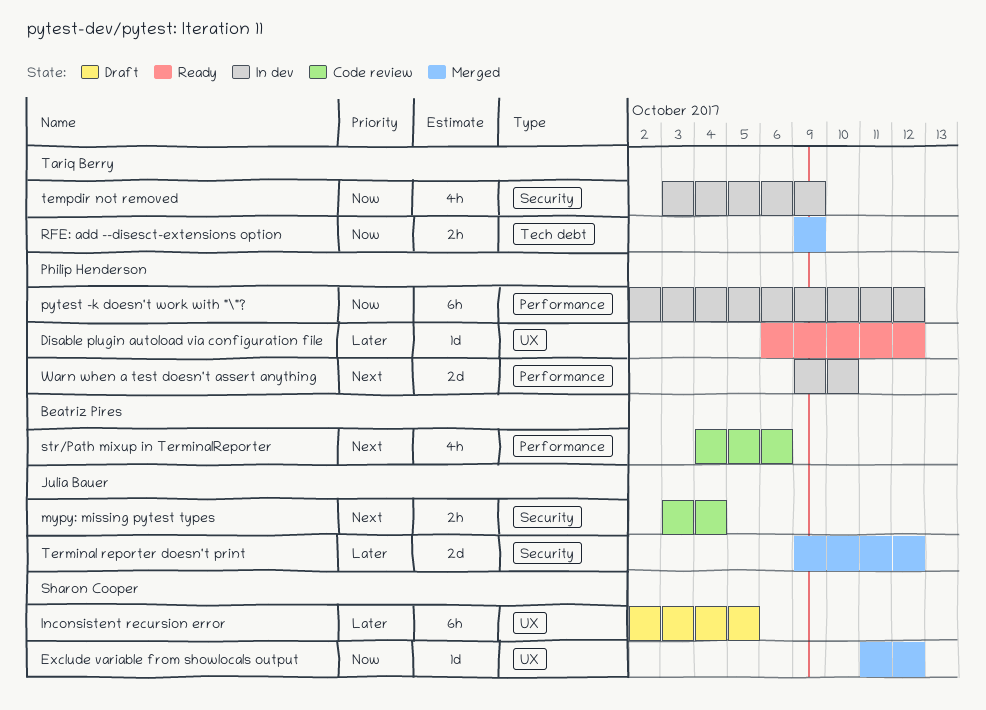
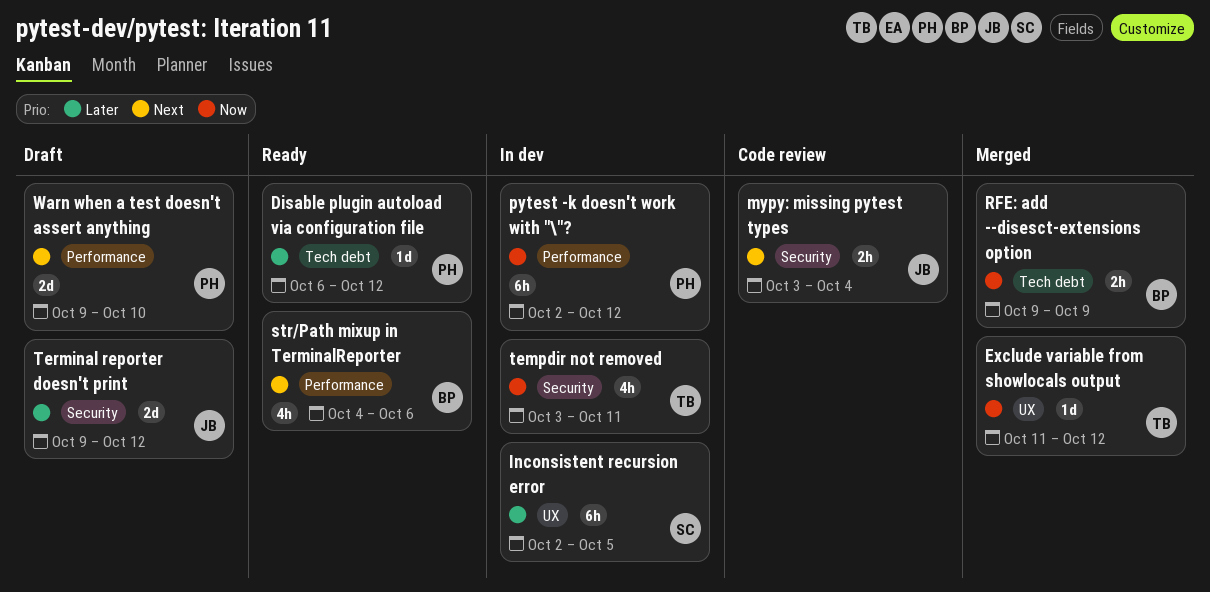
Disable plugin autoload via configuration file, label: UX -> Tech debt
Exclude variable from showlocals output, owner: Sharon Cooper -> Tariq Berry
Inconsistent recursion error, status: Draft -> In dev
RFE: add --disesct-extensions option, owner: Tariq Berry -> Beatriz Pires
str/Path mixup in TerminalReporter, status: Code review -> Ready
tempdir not removed, due: Oct 9 -> Oct 11
Terminal reporter doesn't print, status: Merged -> Draft
Warn when a test doesn't assert anything, status: In dev -> Draft

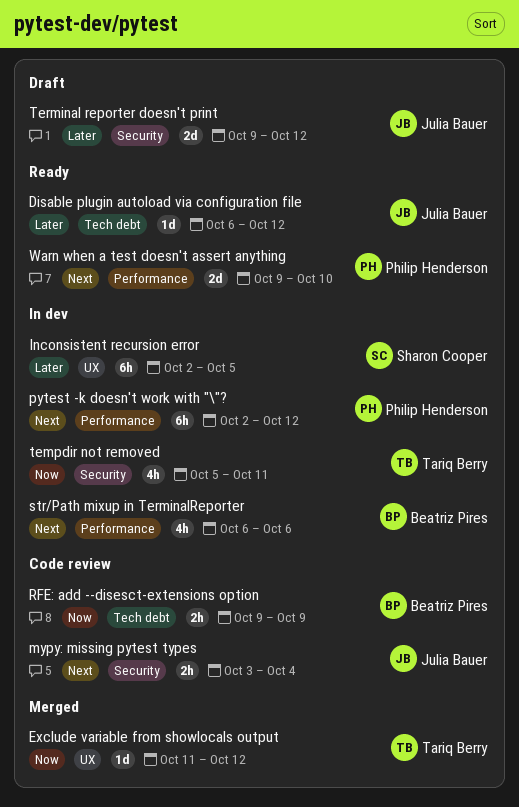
Disable plugin autoload via configuration file, owner: Philip Henderson -> Julia Bauer
pytest -k doesn't work with "\"?, priority: Now -> Next
RFE: add --disesct-extensions option, status: Merged -> Code review
str/Path mixup in TerminalReporter, status: Ready -> In dev
str/Path mixup in TerminalReporter, start: Oct 4 -> Oct 6
tempdir not removed, start: Oct 3 -> Oct 5
Warn when a test doesn't assert anything, status: Draft -> Ready

